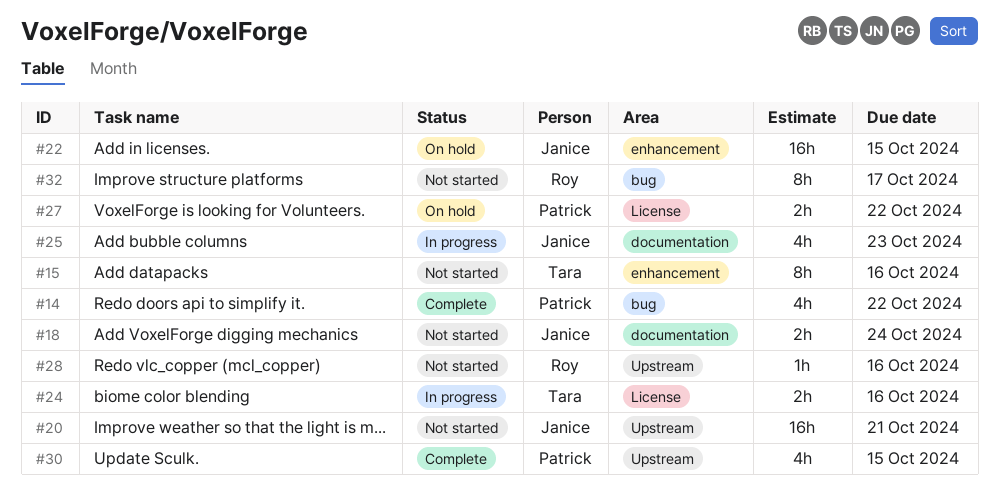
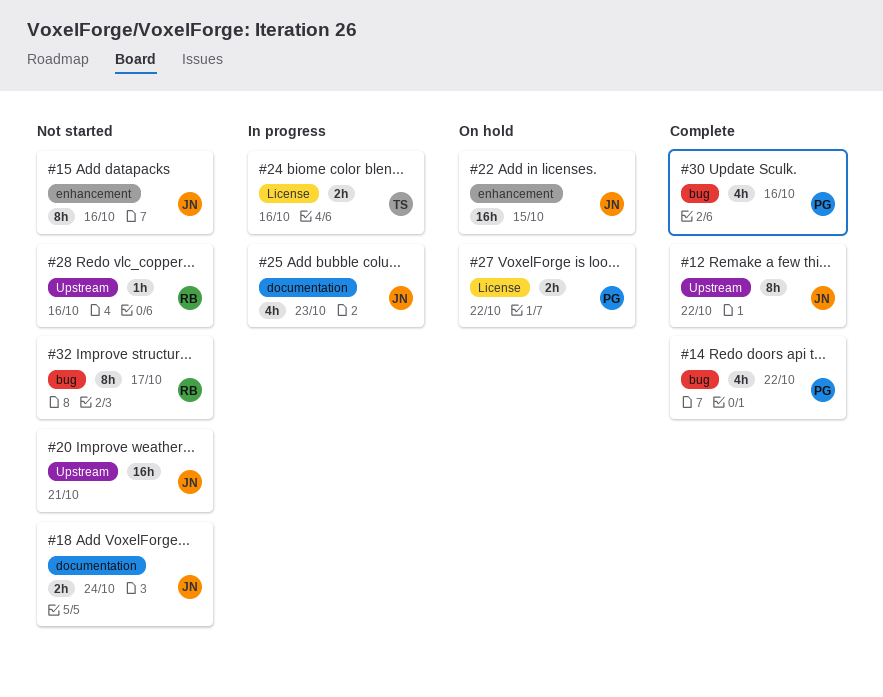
#12: none -> present
#15, owner: Tara -> Janice
#30, label: Upstream -> bug
#30, due: Oct 15 -> Oct 16

